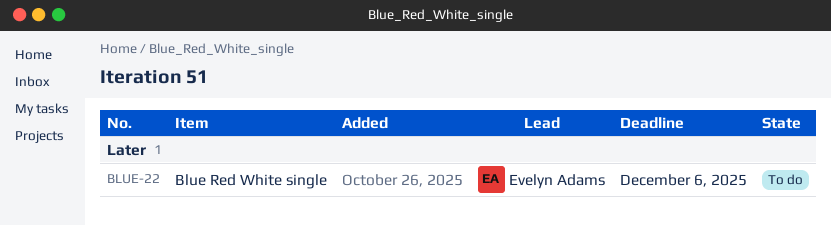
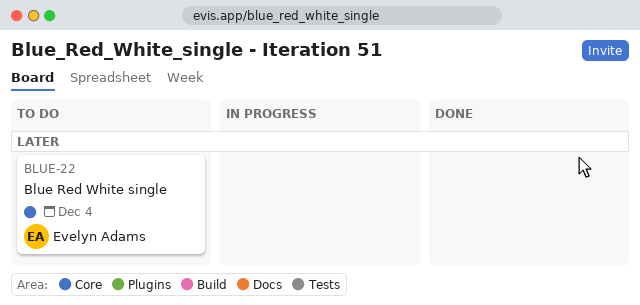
BLUE-22, due: Dec 6 -> Dec 4

